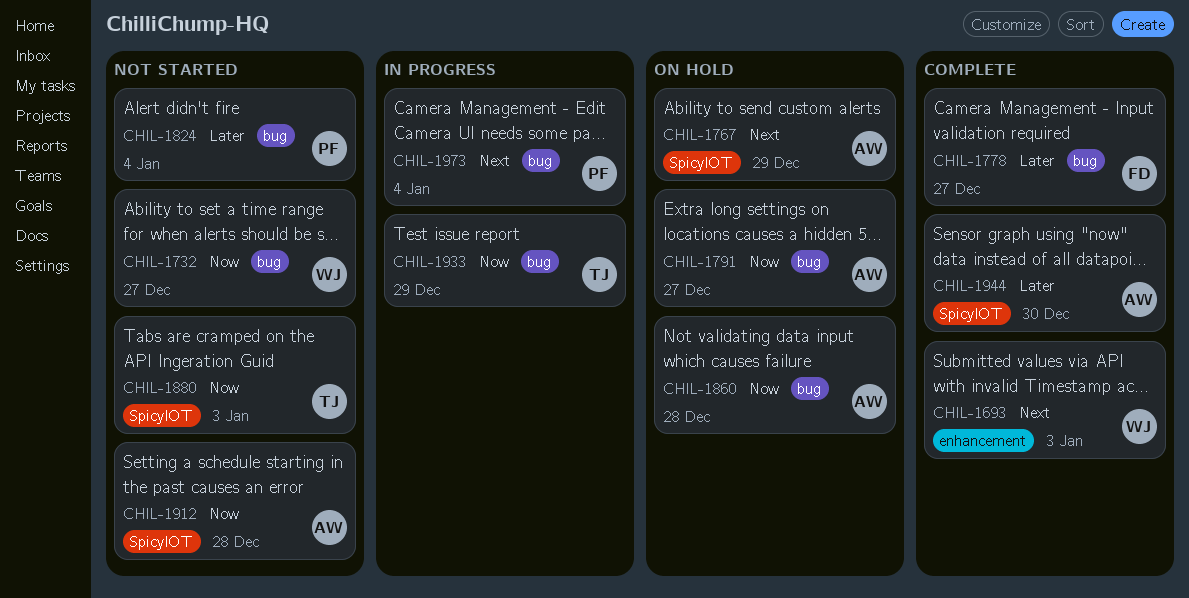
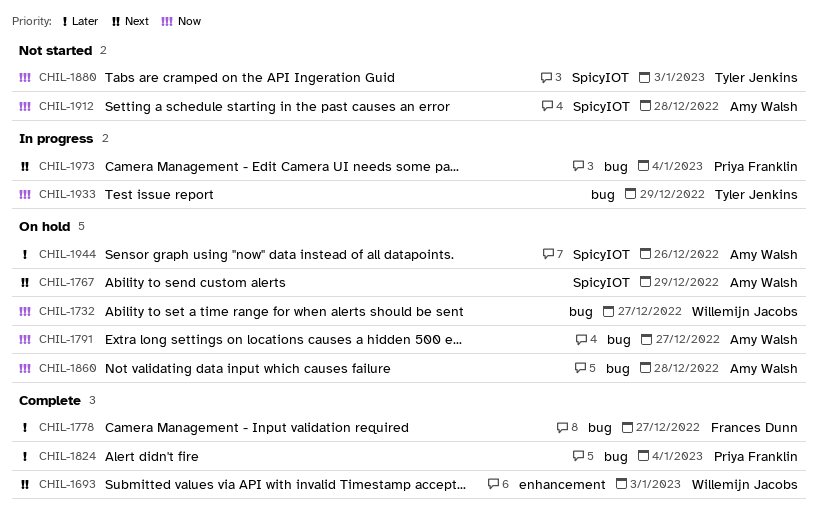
CHIL-1732, status: Not started -> On hold
CHIL-1824, status: Not started -> Complete
CHIL-1944, status: Complete -> On hold
CHIL-1944, due: Dec 30 -> Dec 26

